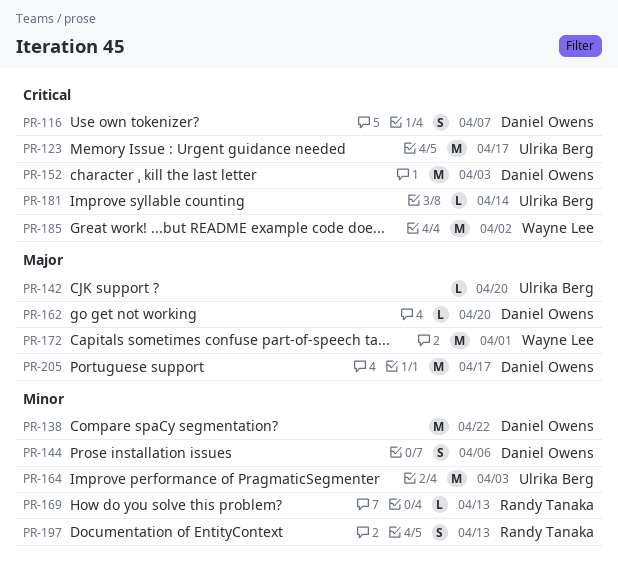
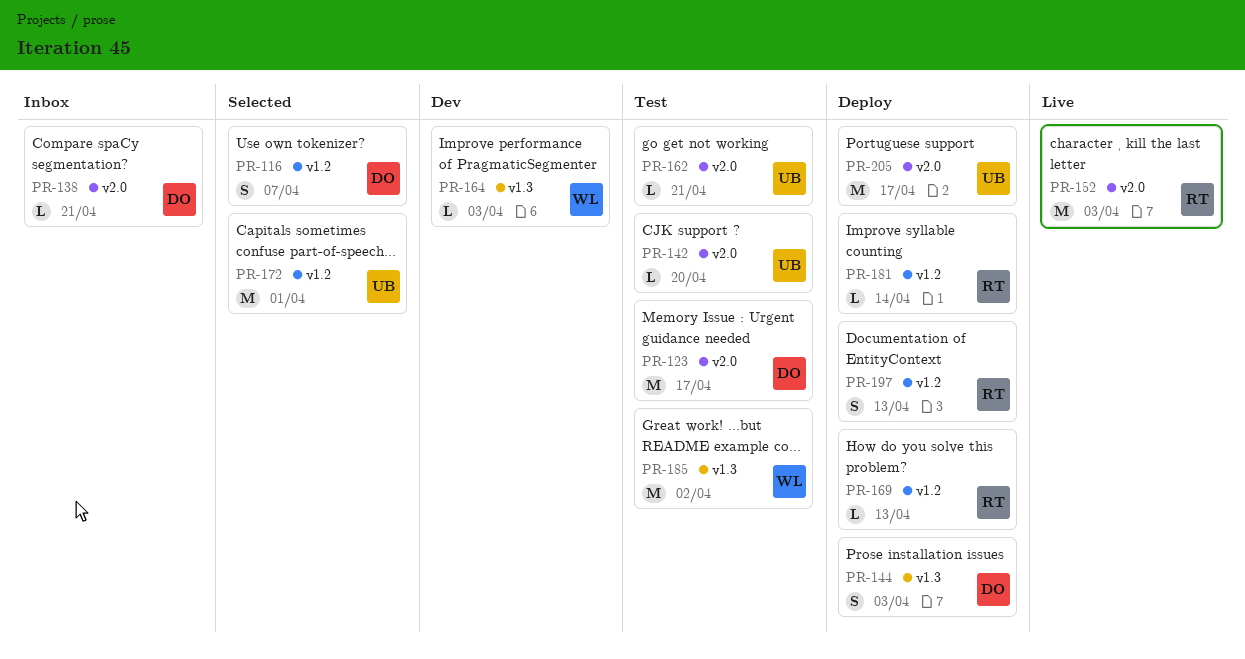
PR-123, owner: Ulrika Berg -> Daniel Owens
PR-138, estimate: M -> L
PR-138, due: Apr 22 -> Apr 21
PR-144, due: Apr 6 -> Apr 3
PR-152, owner: Daniel Owens -> Randy Tanaka
PR-162, owner: Daniel Owens -> Ulrika Berg
PR-162, due: Apr 20 -> Apr 21
PR-164, owner: Ulrika Berg -> Wayne Lee
PR-164, estimate: M -> L
PR-172, owner: Wayne Lee -> Ulrika Berg
PR-181, owner: Ulrika Berg -> Randy Tanaka
PR-205, owner: Daniel Owens -> Ulrika Berg

